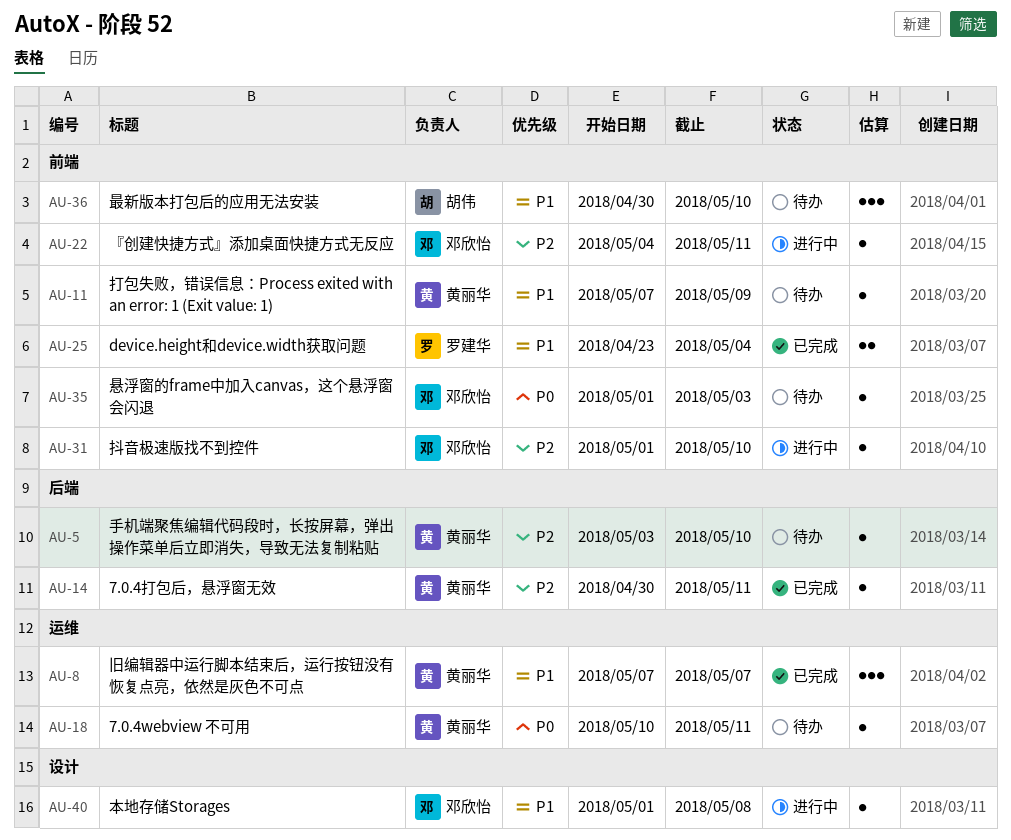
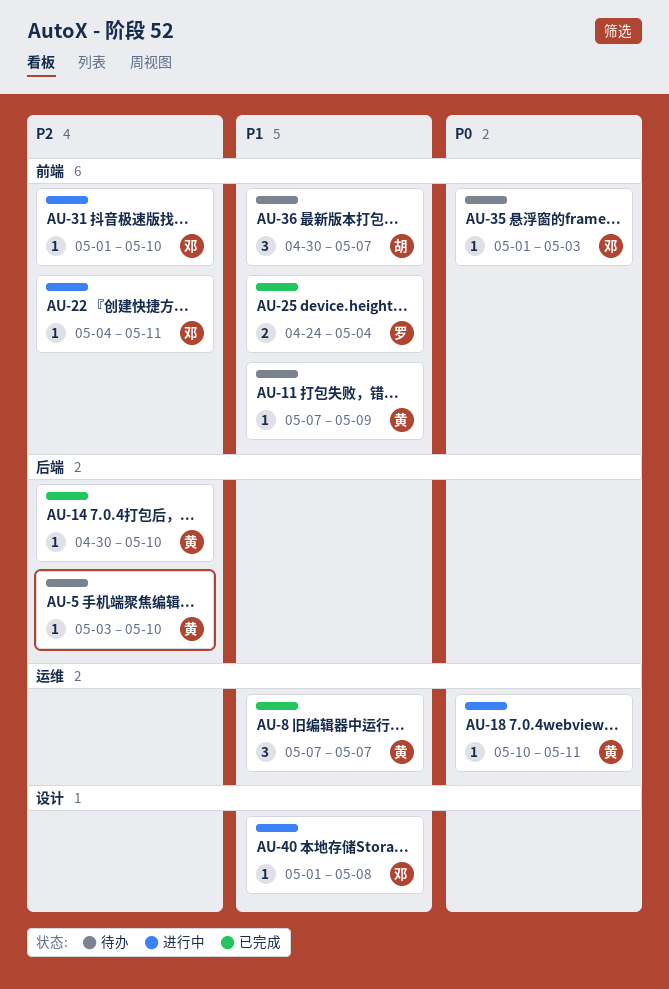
AU-14, due: May 11 -> May 10
AU-18, status: 待办 -> 进行中
AU-25, start: Apr 23 -> Apr 24
AU-36, due: May 10 -> May 7

